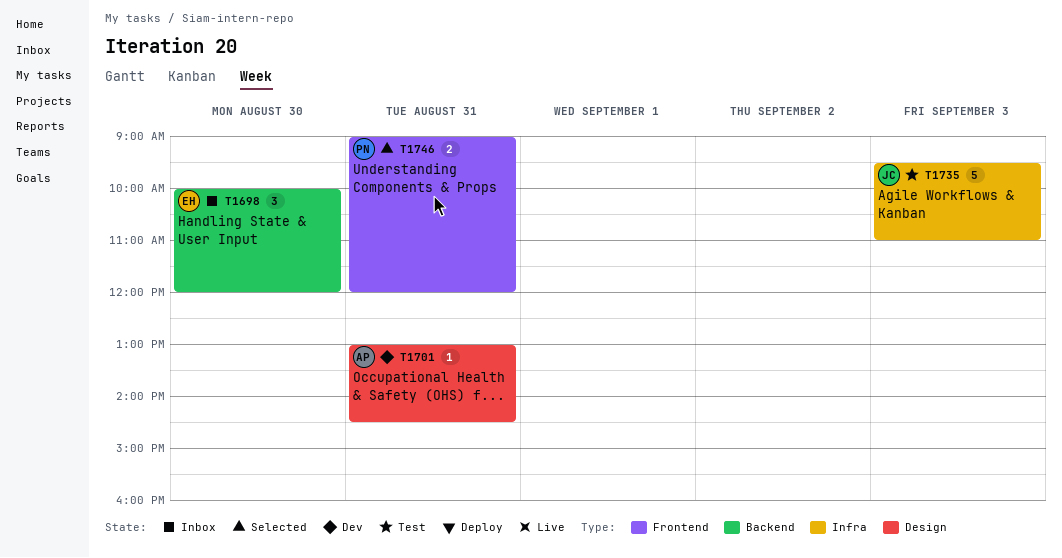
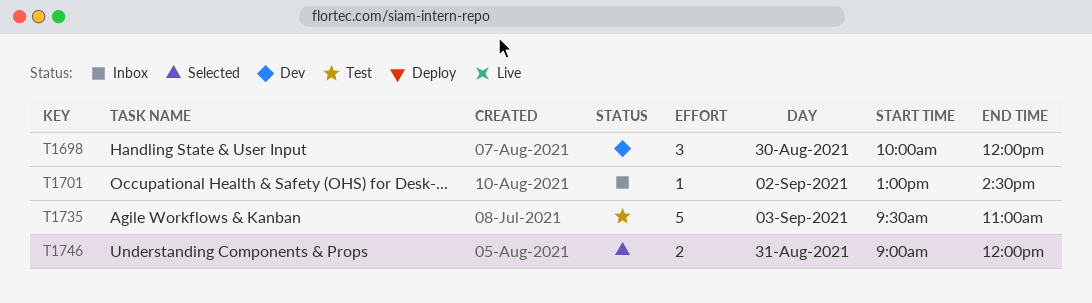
T1698, status: Inbox -> Dev
T1701, status: Dev -> Inbox
T1701, day: Aug 31 -> Sep 2

